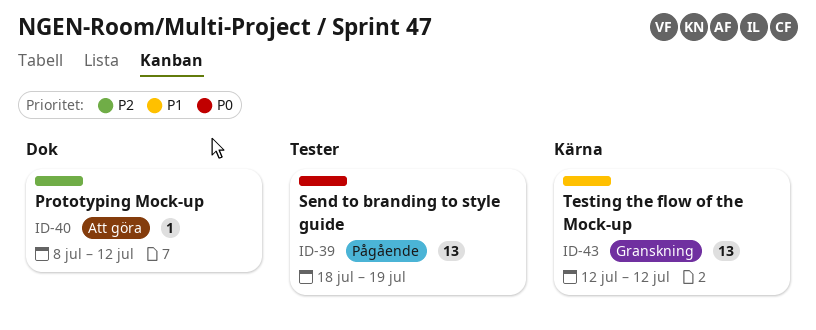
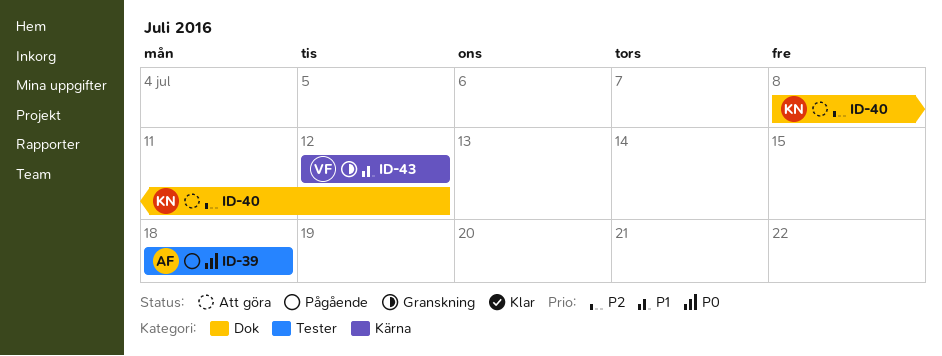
ID-39, due: Jul 19 -> Jul 18

